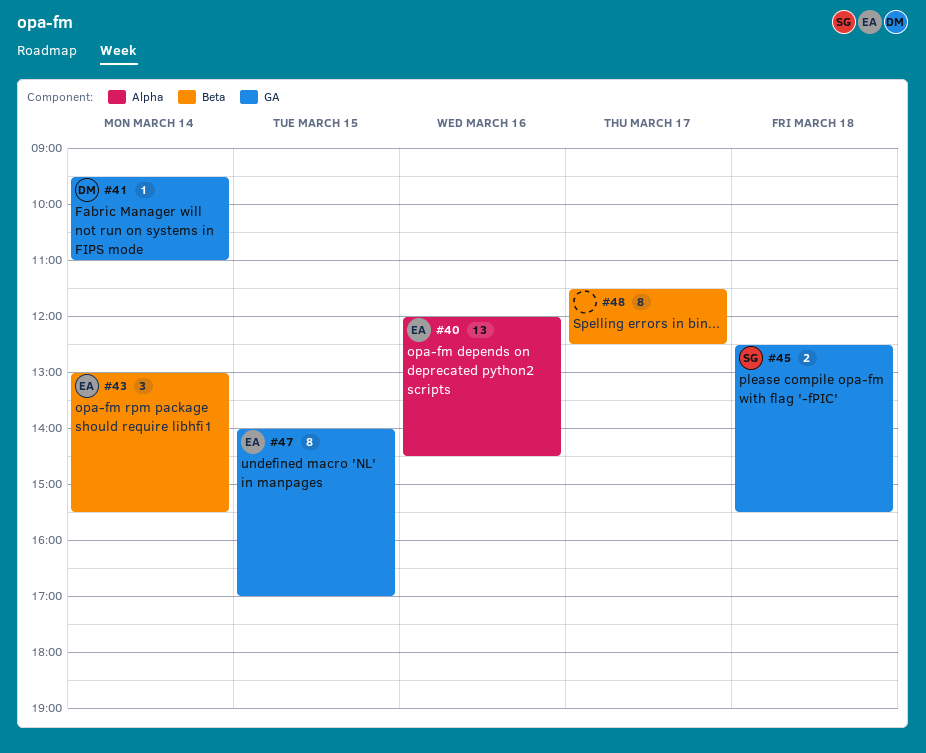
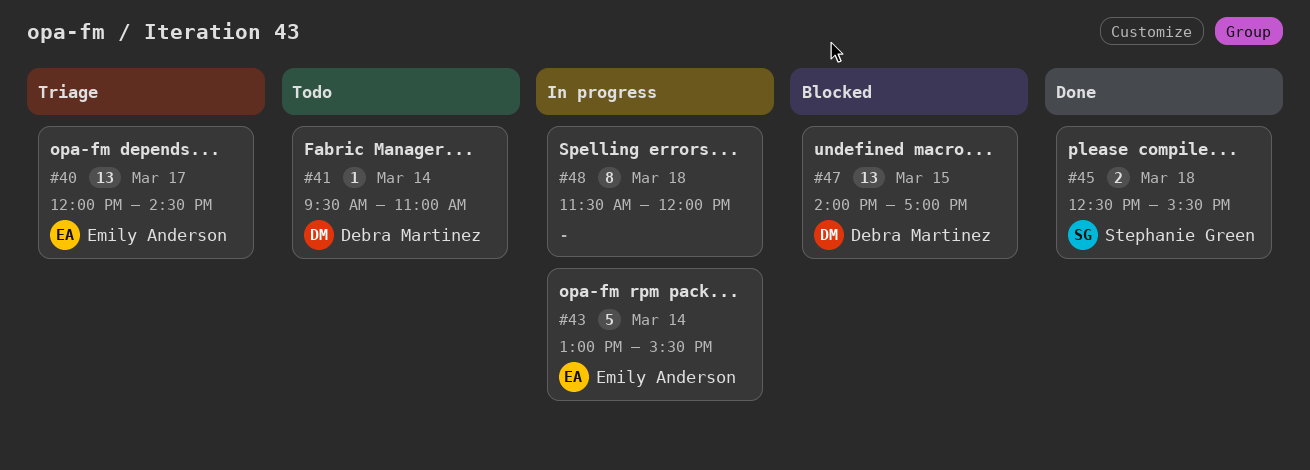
#40, day: Mar 16 -> Mar 17
#43, estimate: 3 -> 5
#47, owner: Emily Anderson -> Debra Martinez
#47, estimate: 8 -> 13
#48, day: Mar 17 -> Mar 18
#48, ends: 12:30 -> 12:00

